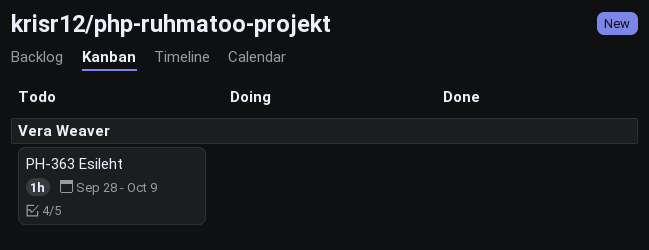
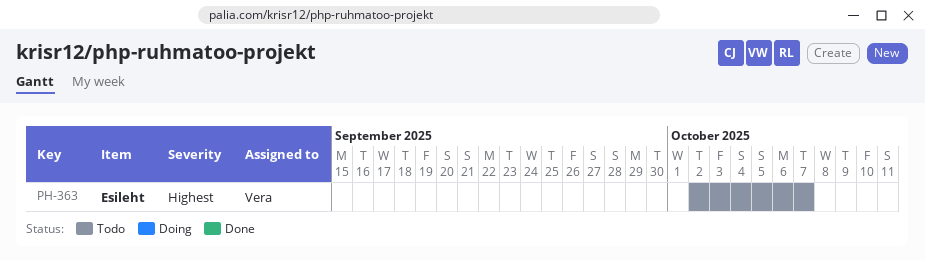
PH-363, start: Sep 28 -> Oct 2
PH-363, due: Oct 9 -> Oct 7

